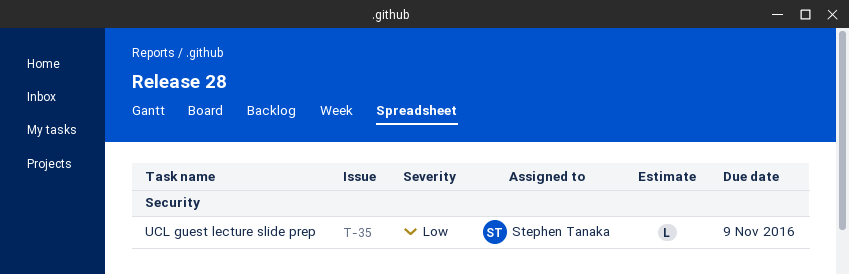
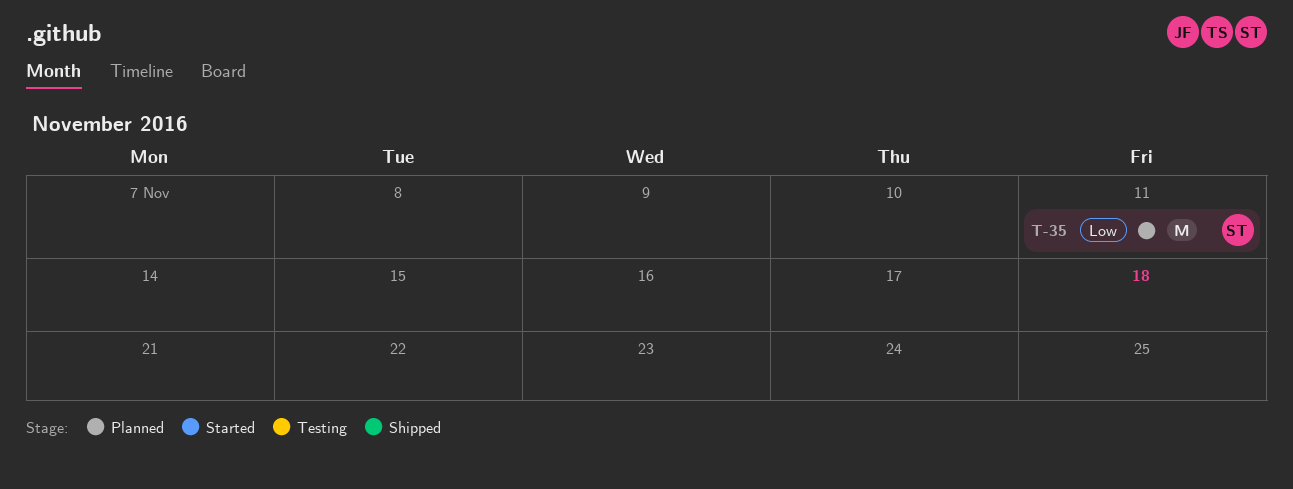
T-35, estimate: L -> M
T-35, due: Nov 9 -> Nov 11

